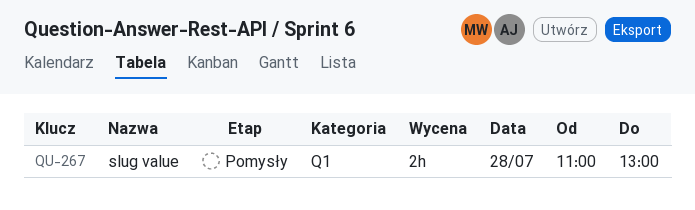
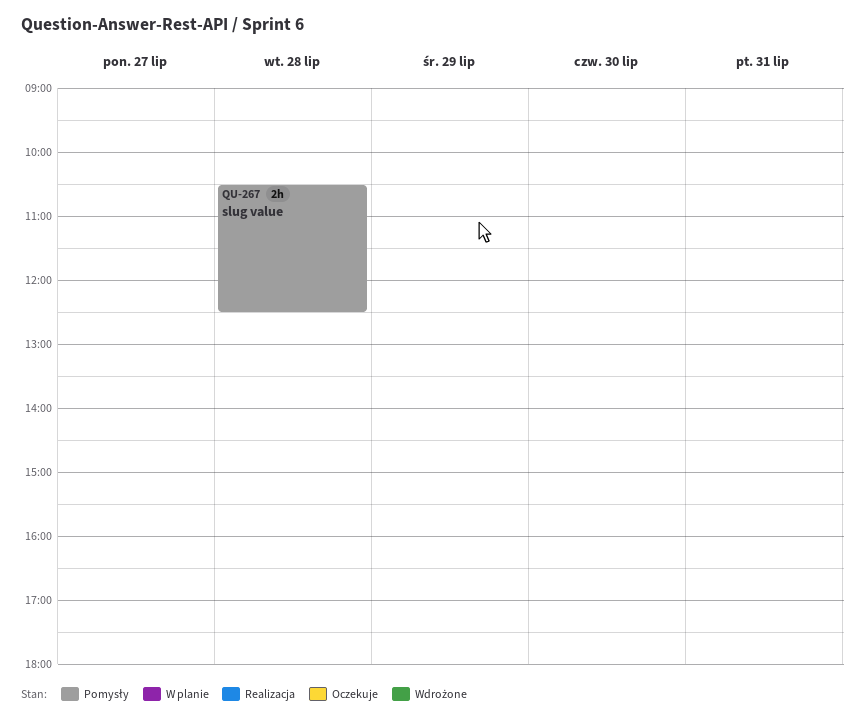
QU-267, begins: 11:00 -> 10:30
QU-267, ends: 13:00 -> 12:30

